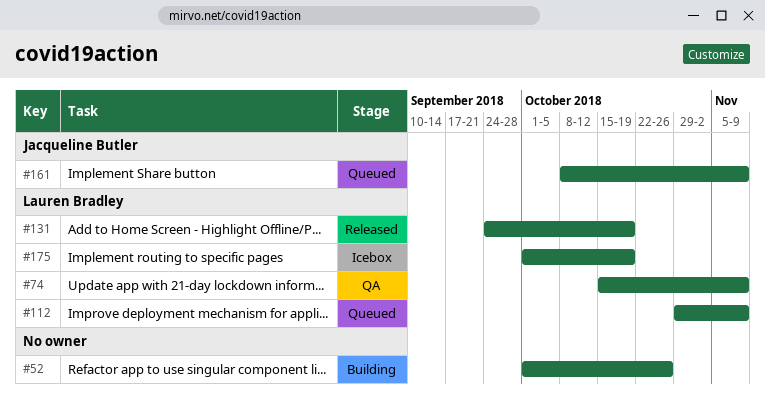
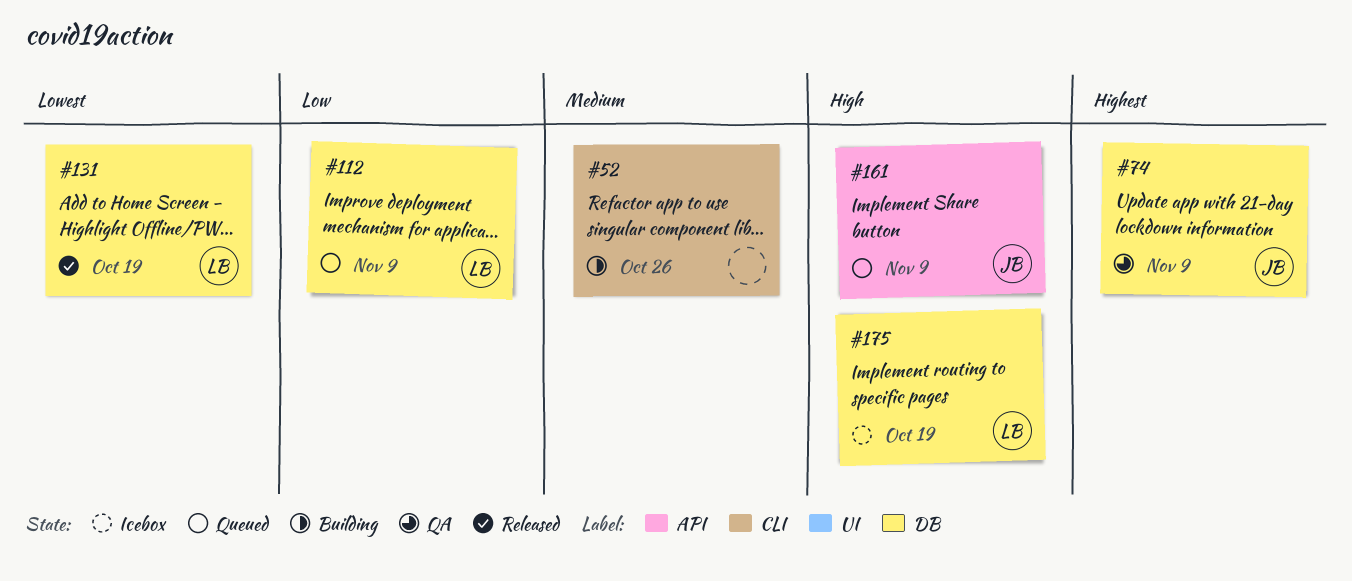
#74, owner: Lauren Bradley -> Jacqueline Butler

